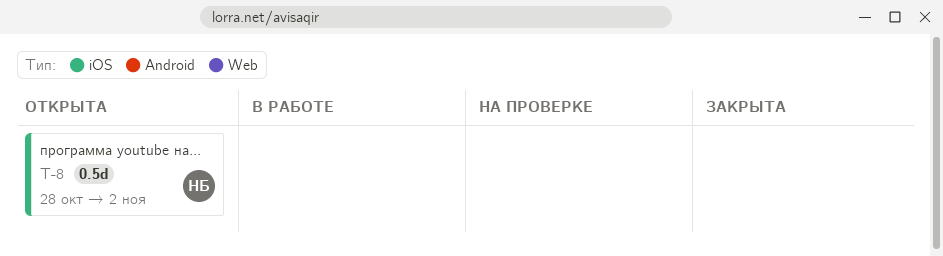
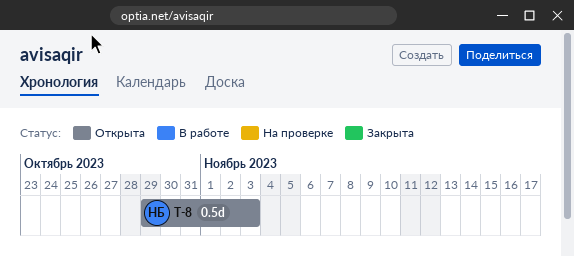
T-8, start: Oct 28 -> Oct 29
T-8, due: Nov 2 -> Nov 3

